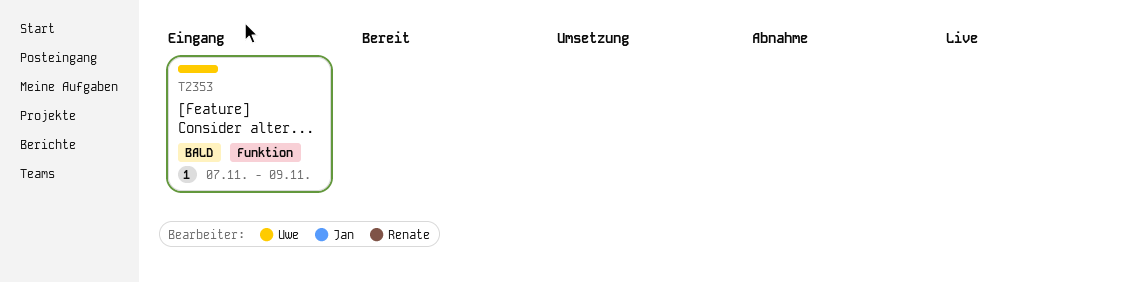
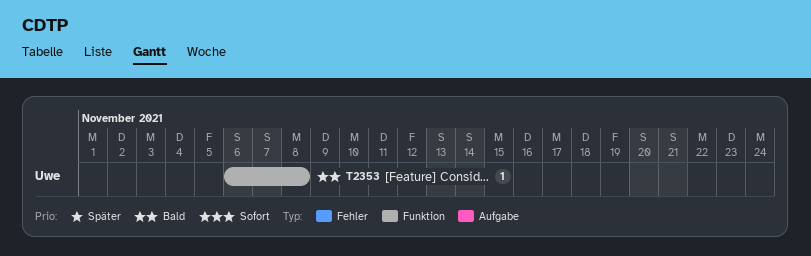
T2353, start: Nov 7 -> Nov 6
T2353, due: Nov 9 -> Nov 8

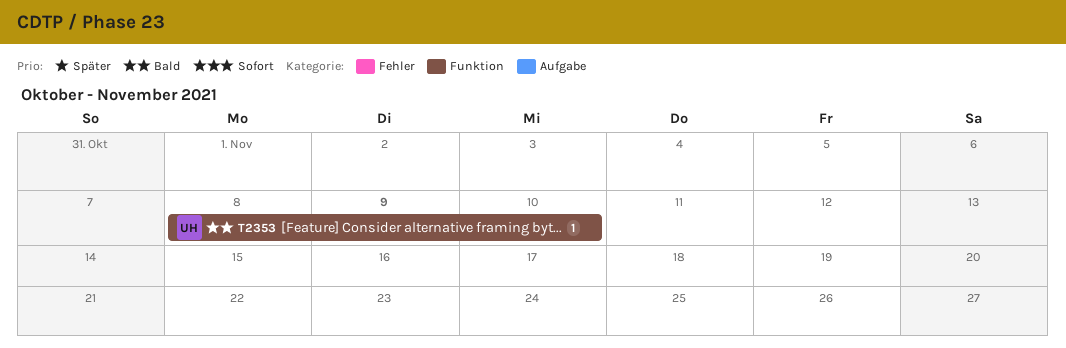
T2353, start: Nov 6 -> Nov 8
T2353, due: Nov 8 -> Nov 10

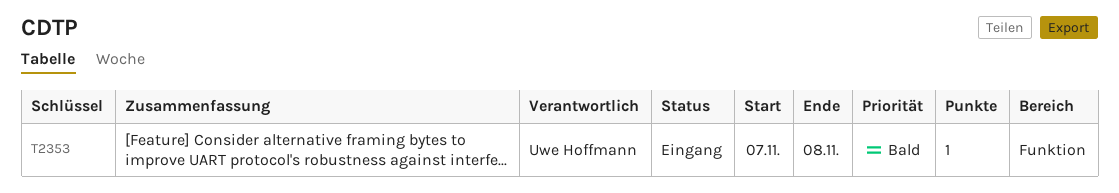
T2353, start: Nov 8 -> Nov 7
T2353, due: Nov 10 -> Nov 8

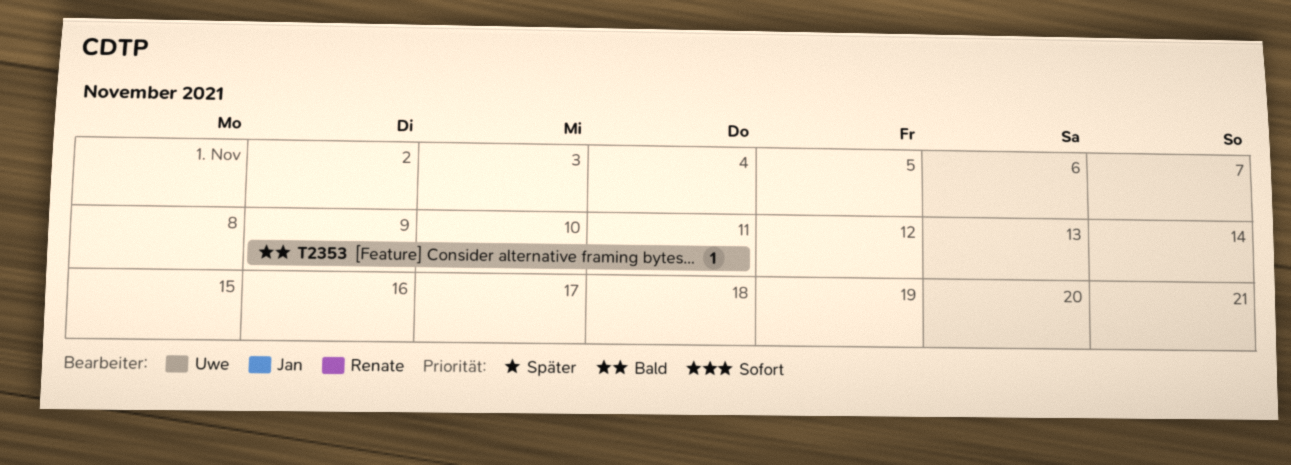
T2353, start: Nov 7 -> Nov 9
T2353, due: Nov 8 -> Nov 11

